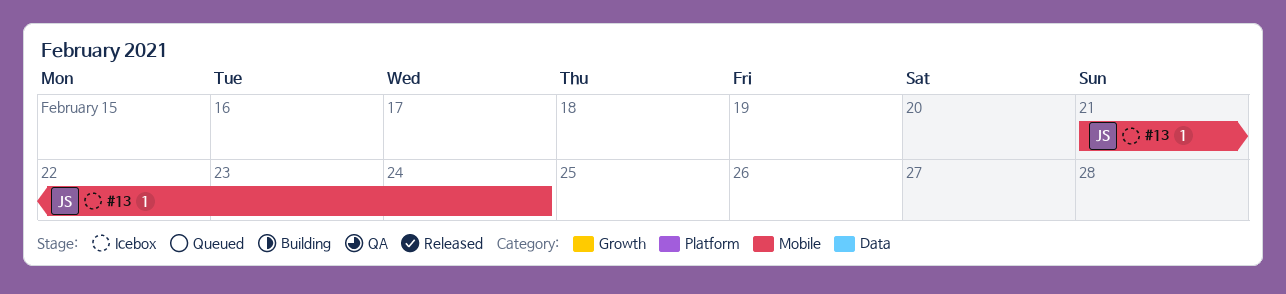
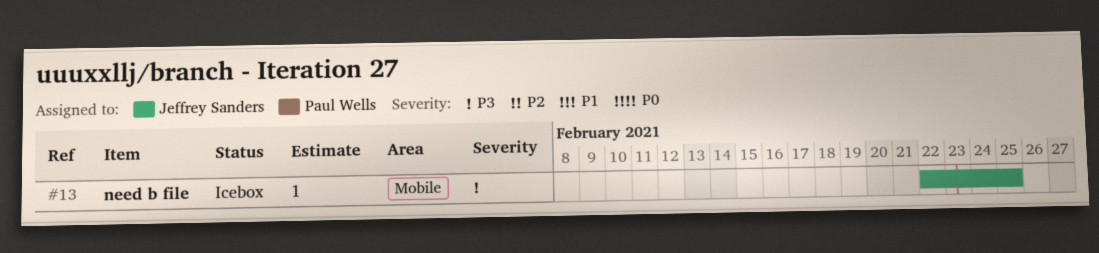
#13, start: Feb 21 -> Feb 22
#13, due: Feb 24 -> Feb 25

